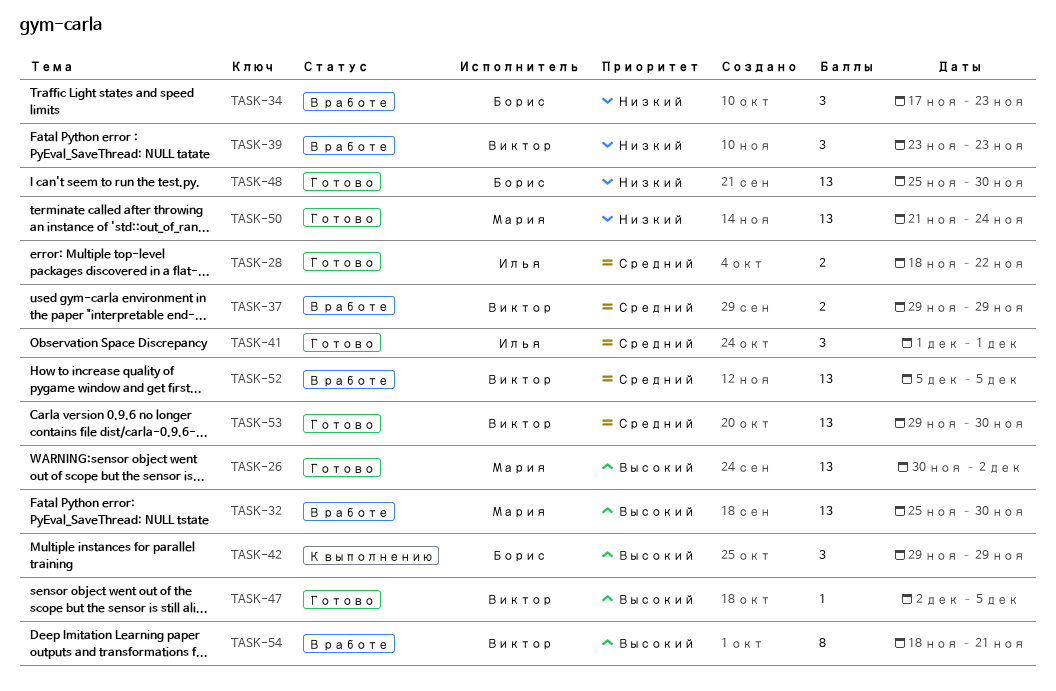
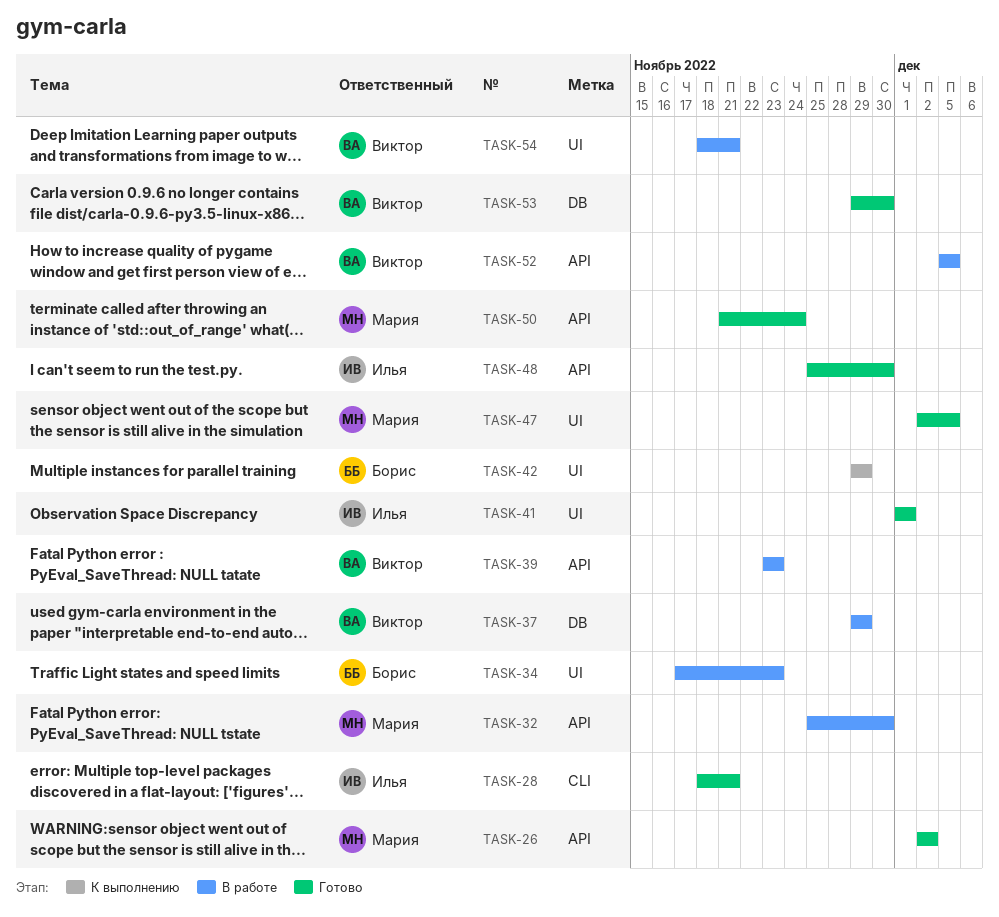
TASK-26, start: Nov 30 -> Dec 2
TASK-28, due: Nov 22 -> Nov 21
TASK-47, owner: Виктор -> Мария
TASK-48, owner: Борис -> Илья

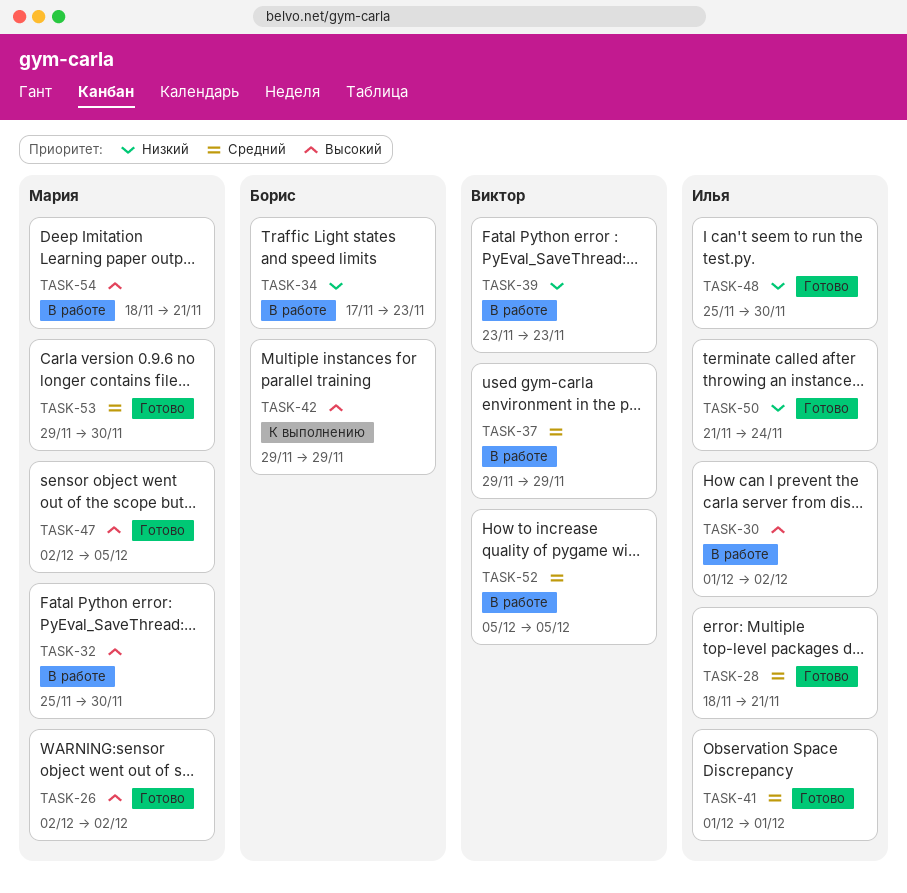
TASK-30: none -> present
TASK-50, owner: Мария -> Илья
TASK-53, owner: Виктор -> Мария
TASK-54, owner: Виктор -> Мария

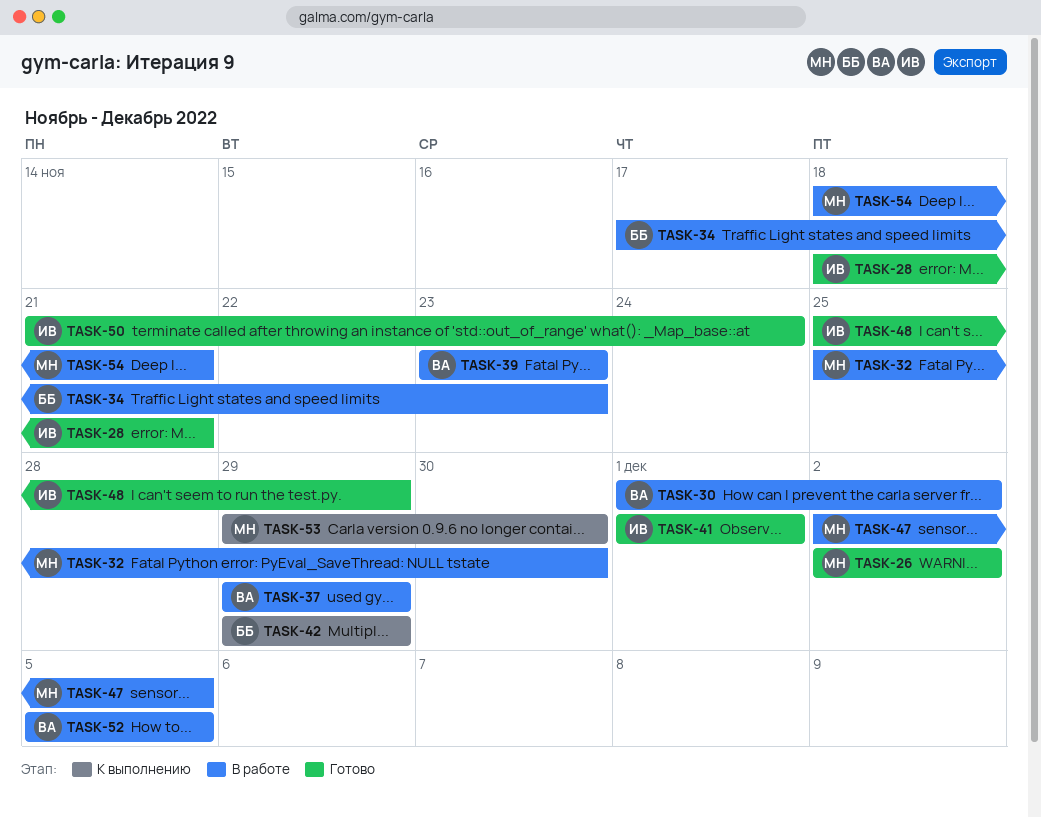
TASK-30, owner: Илья -> Виктор
TASK-47, status: Готово -> В работе
TASK-48, due: Nov 30 -> Nov 29
TASK-53, status: Готово -> К выполнению

